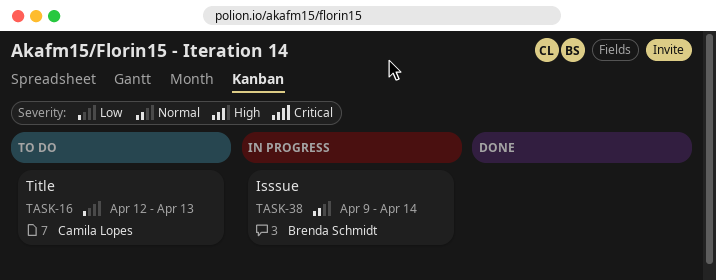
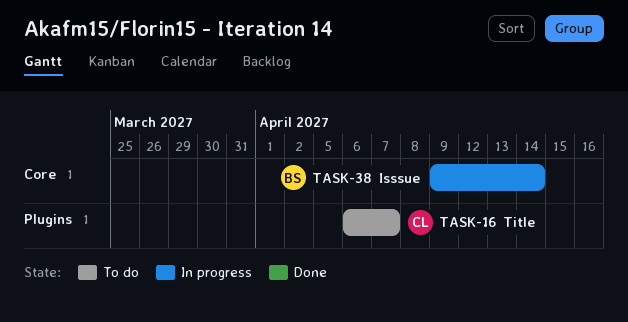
TASK-16, start: Apr 12 -> Apr 6
TASK-16, due: Apr 13 -> Apr 7

